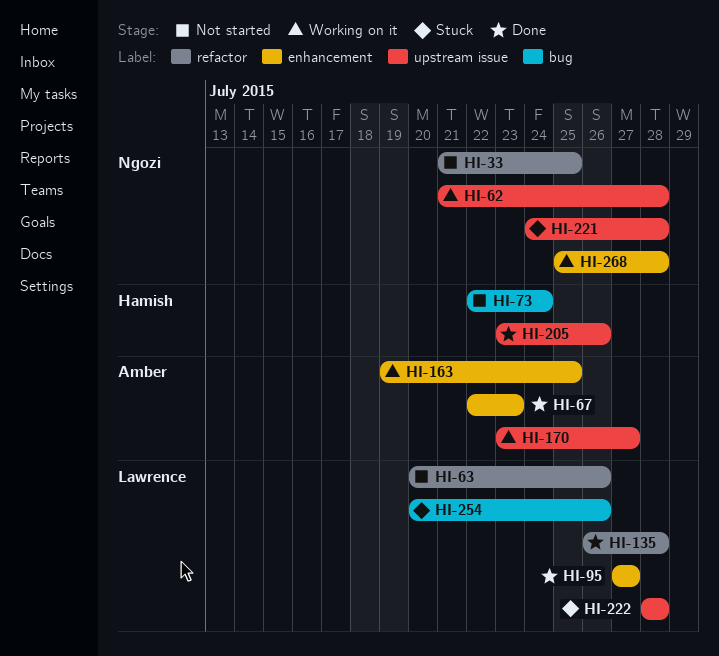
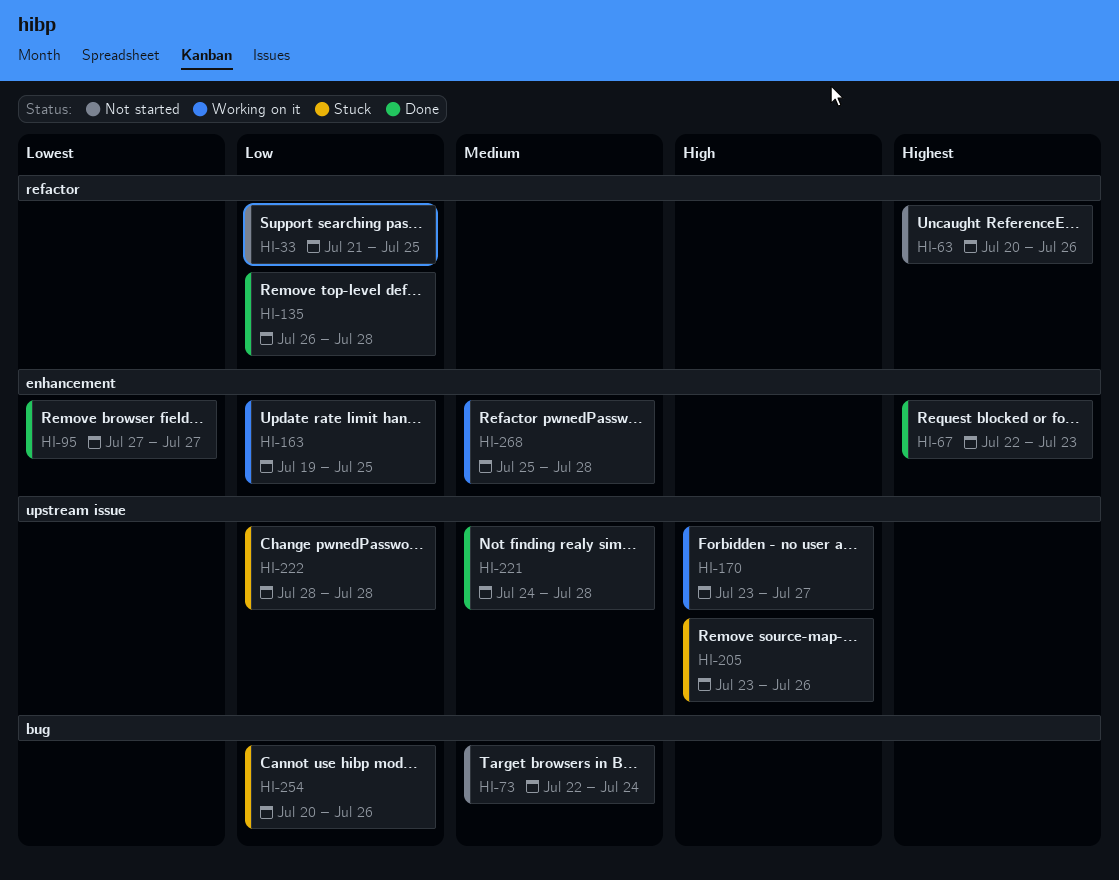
HI-62: present -> none
HI-205, status: Done -> Stuck
HI-221, status: Stuck -> Done

